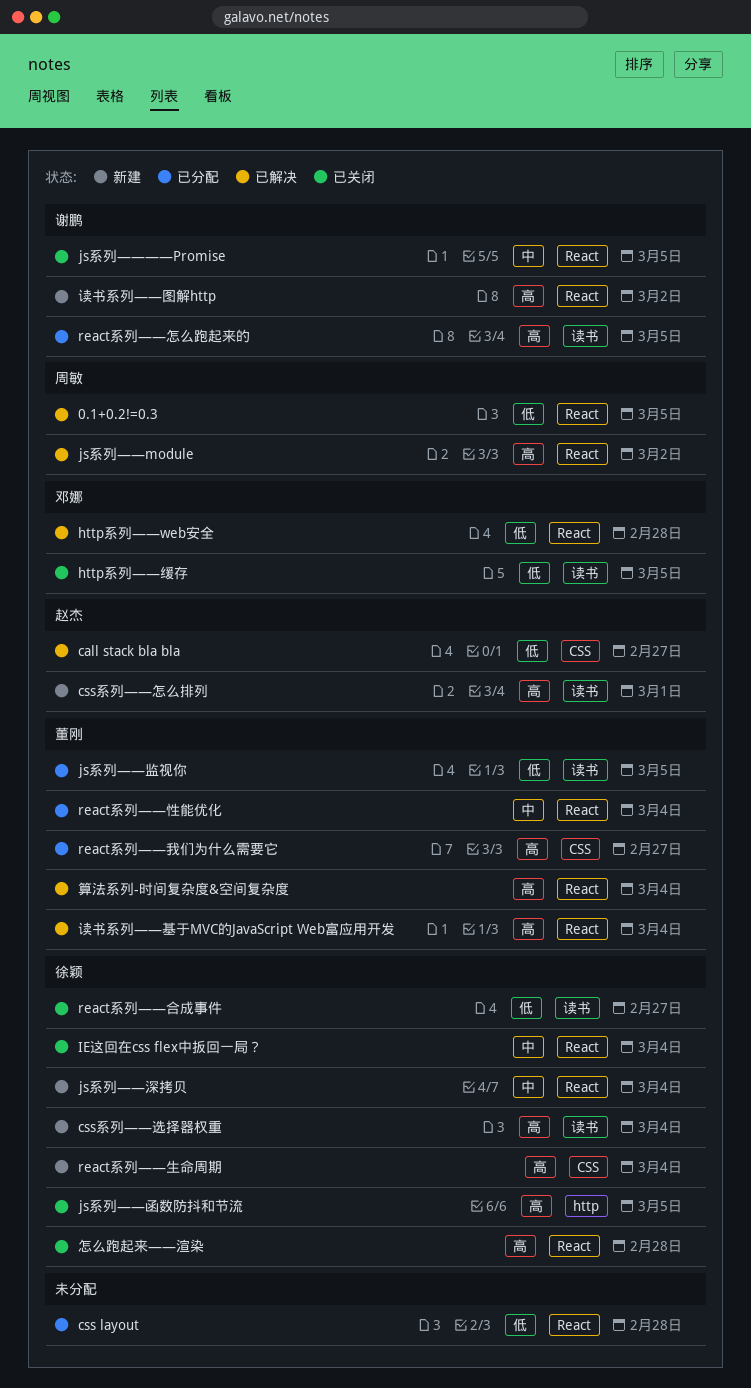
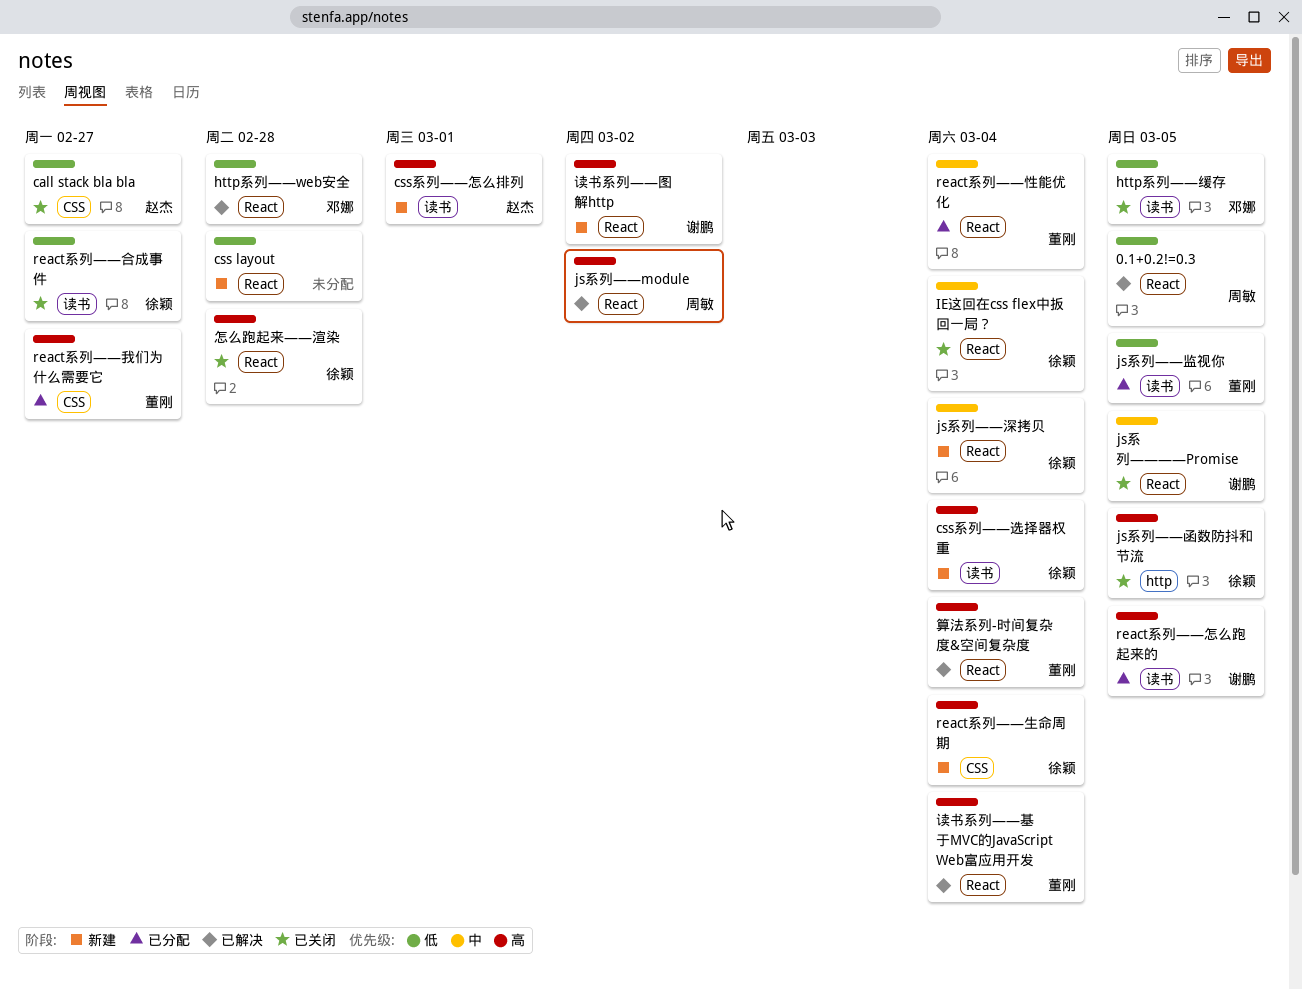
call stack bla bla, status: 已解决 -> 已关闭
css layout, status: 已分配 -> 新建

